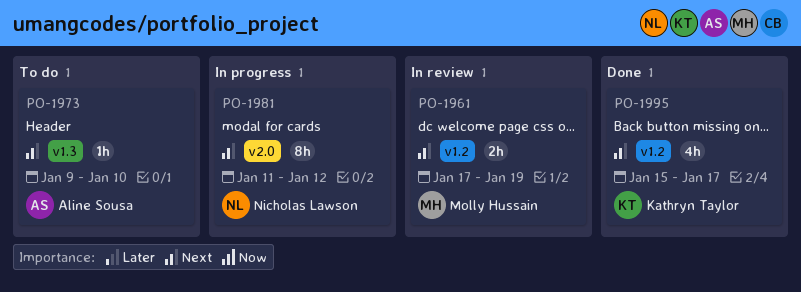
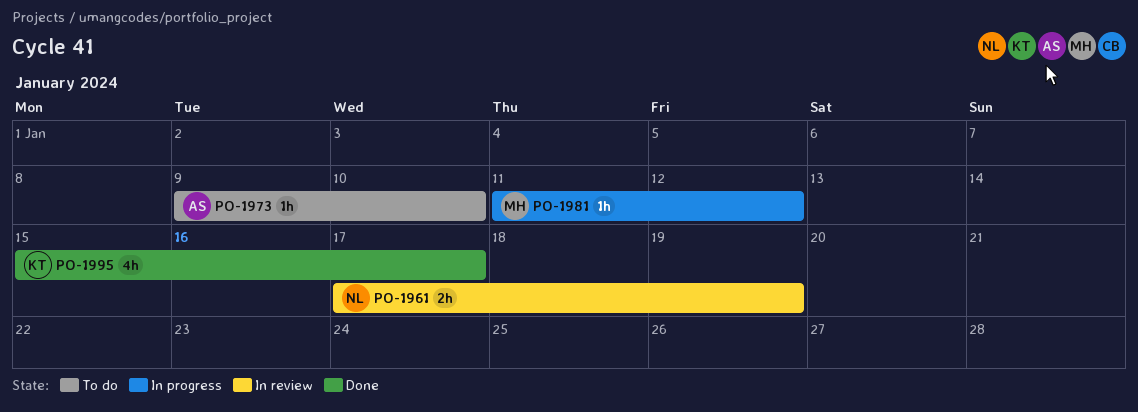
PO-1961, owner: Molly Hussain -> Nicholas Lawson
PO-1981, owner: Nicholas Lawson -> Molly Hussain
PO-1981, estimate: 8h -> 1h

